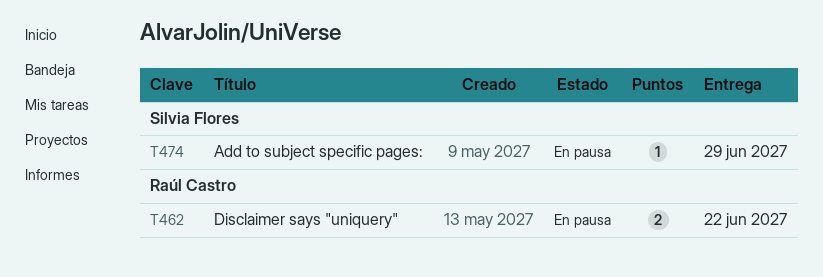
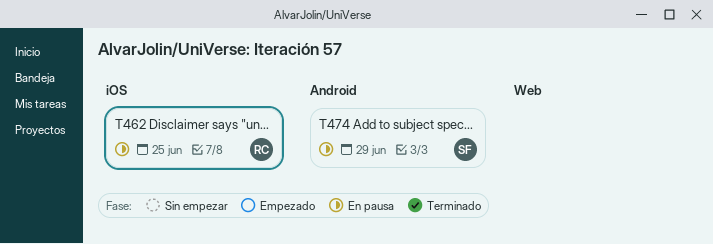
T462, due: Jun 22 -> Jun 25

